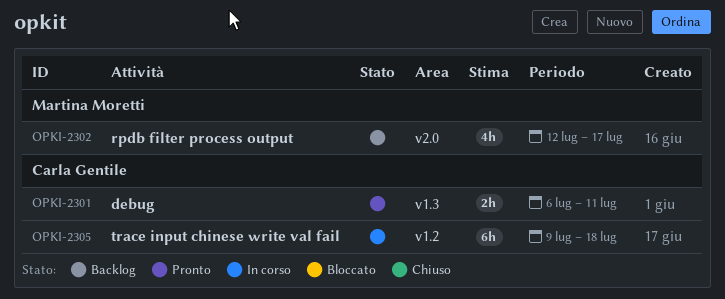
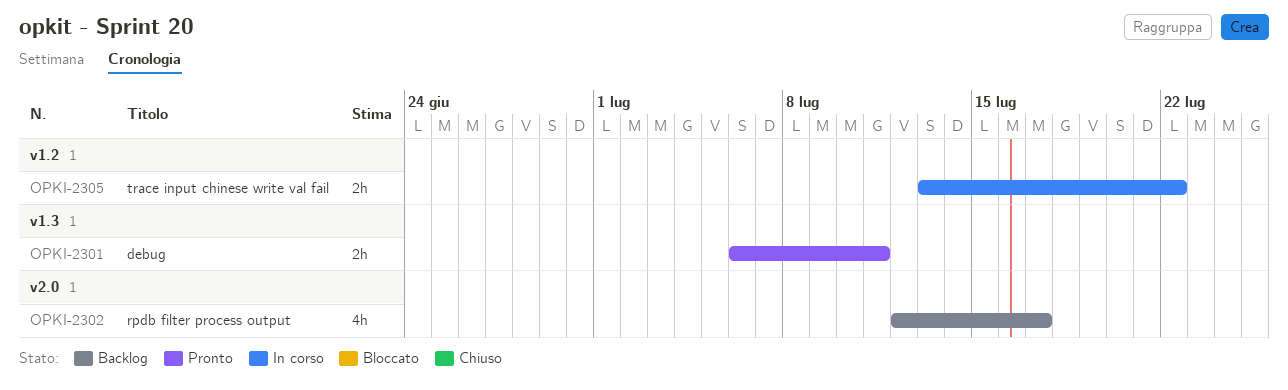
OPKI-2305, estimate: 6h -> 2h
OPKI-2305, start: Jul 9 -> Jul 13
OPKI-2305, due: Jul 18 -> Jul 22

